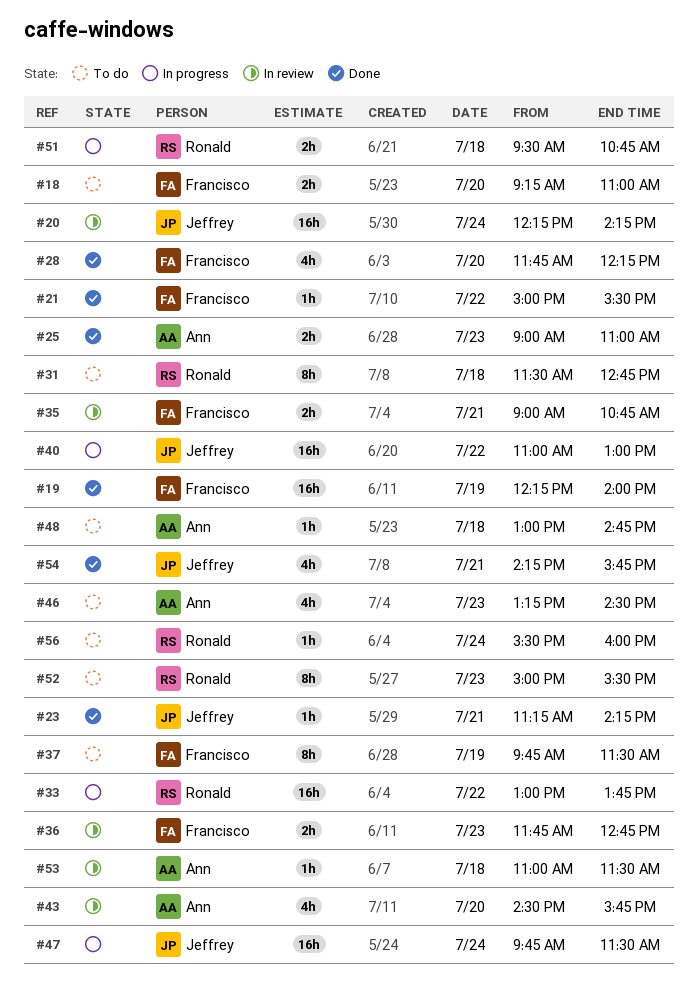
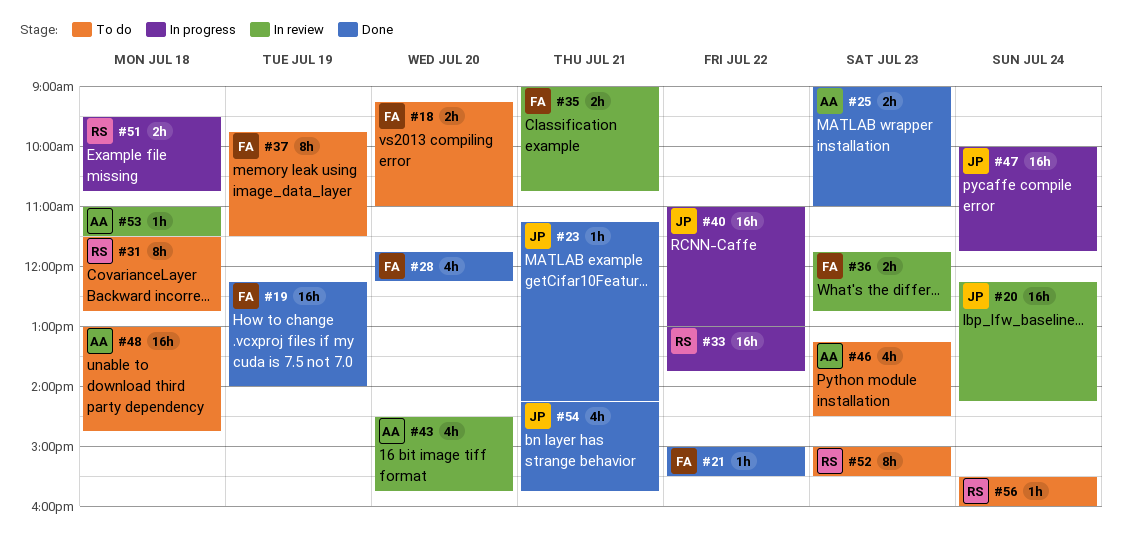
#47, begins: 09:45 -> 10:00
#47, ends: 11:30 -> 11:45
#48, estimate: 1h -> 16h

